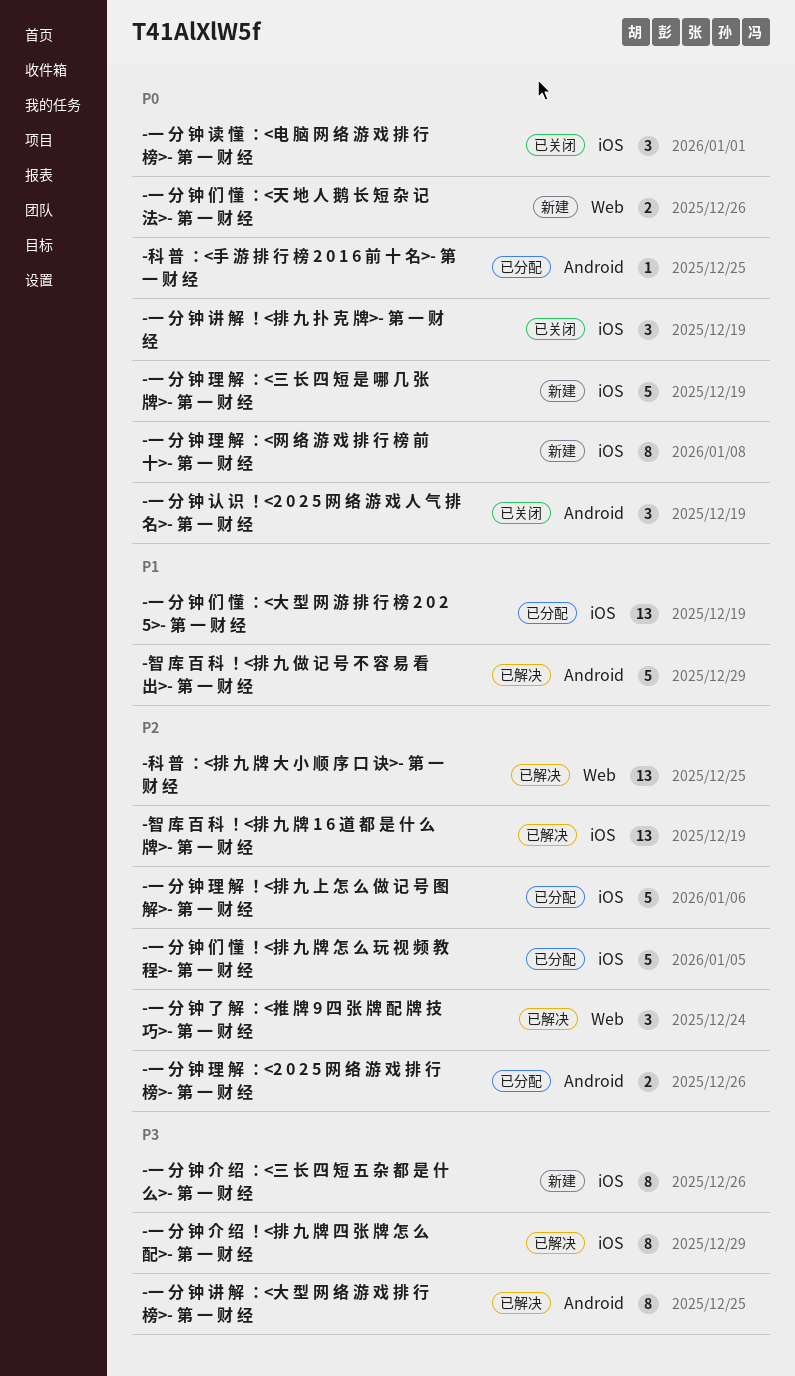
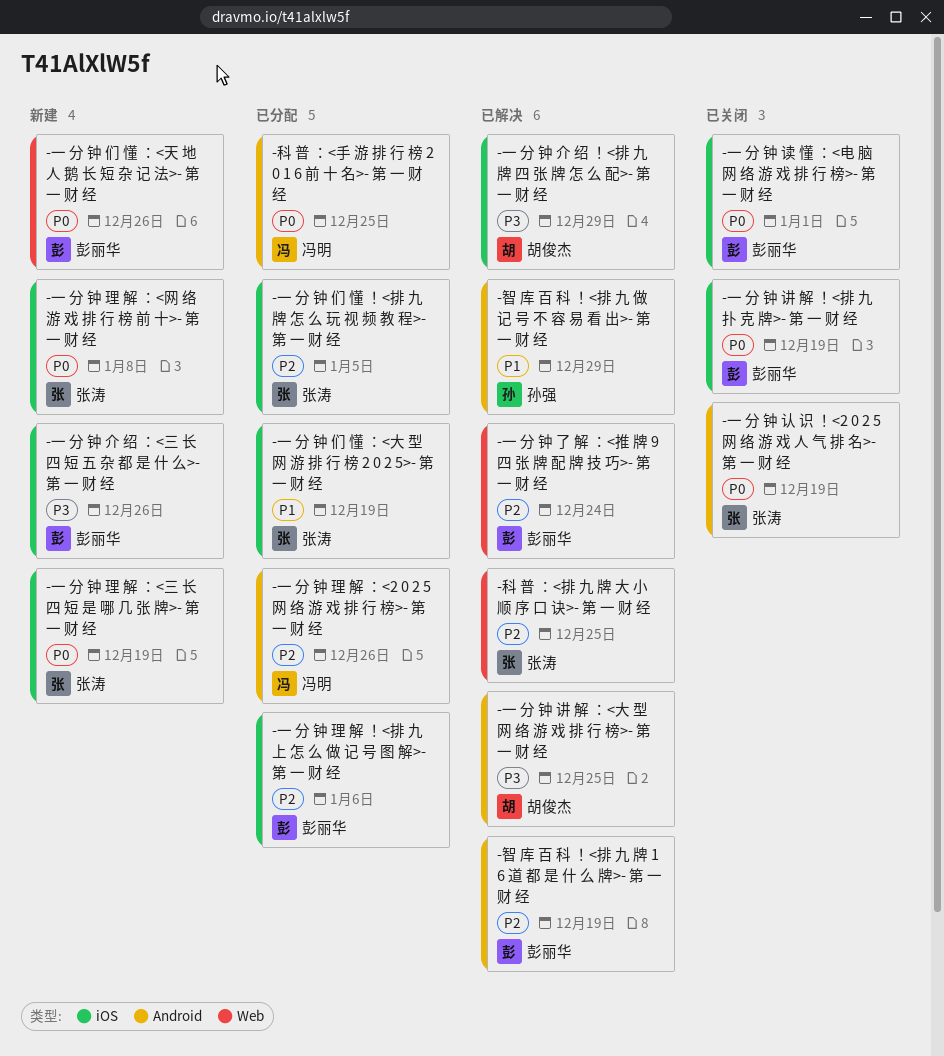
-智 库 百 科 ！<排 九 牌 1 6 道 都 是 什 么 牌>- 第 一 财 经, label: iOS -> Android

